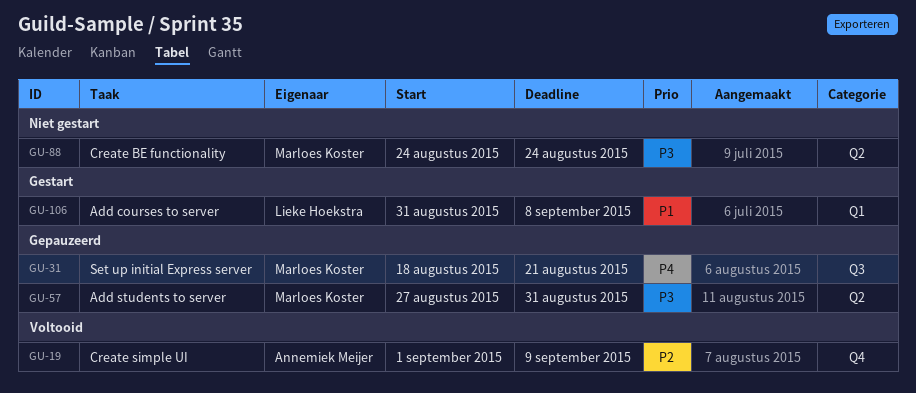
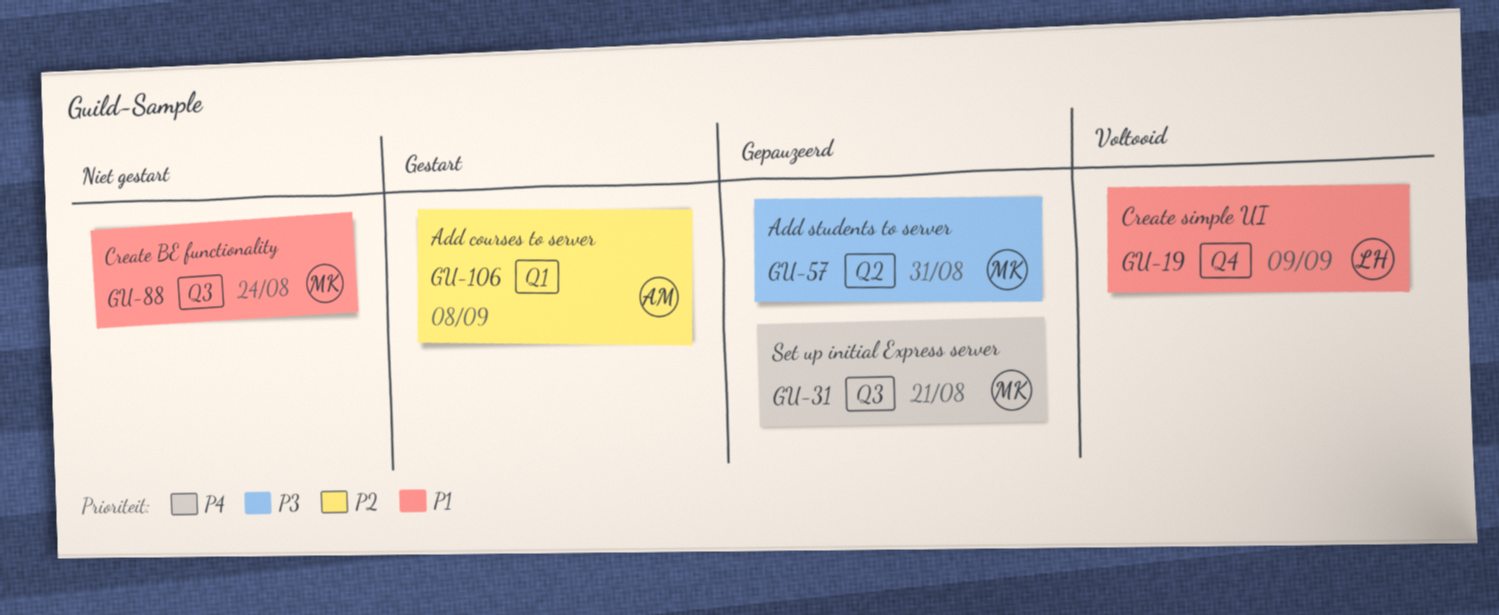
GU-19, owner: Annemiek Meijer -> Lieke Hoekstra
GU-19, priority: P2 -> P1
GU-88, priority: P3 -> P1
GU-88, label: Q2 -> Q3
GU-106, owner: Lieke Hoekstra -> Annemiek Meijer
GU-106, priority: P1 -> P2

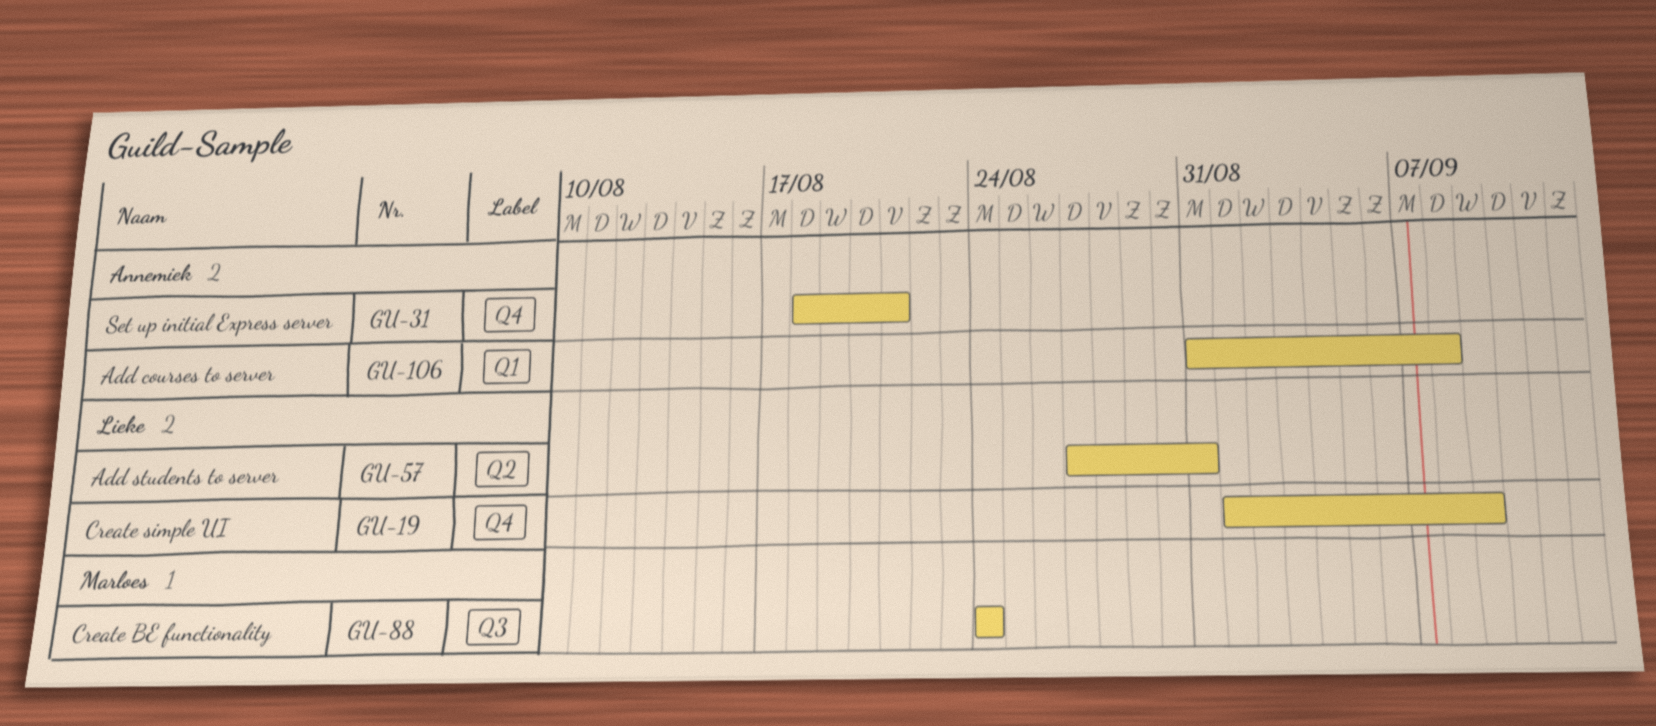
GU-31, owner: Marloes -> Annemiek
GU-31, label: Q3 -> Q4
GU-57, owner: Marloes -> Lieke

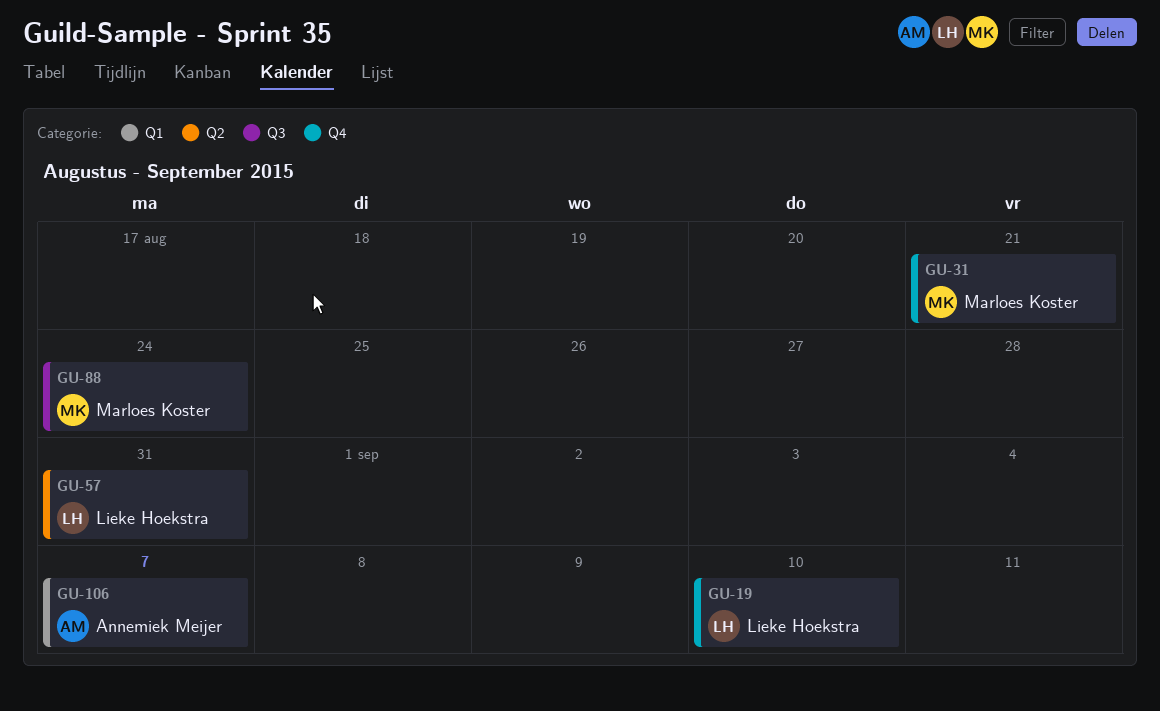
GU-19, due: Sep 9 -> Sep 10
GU-31, owner: Annemiek Meijer -> Marloes Koster
GU-106, due: Sep 8 -> Sep 7

